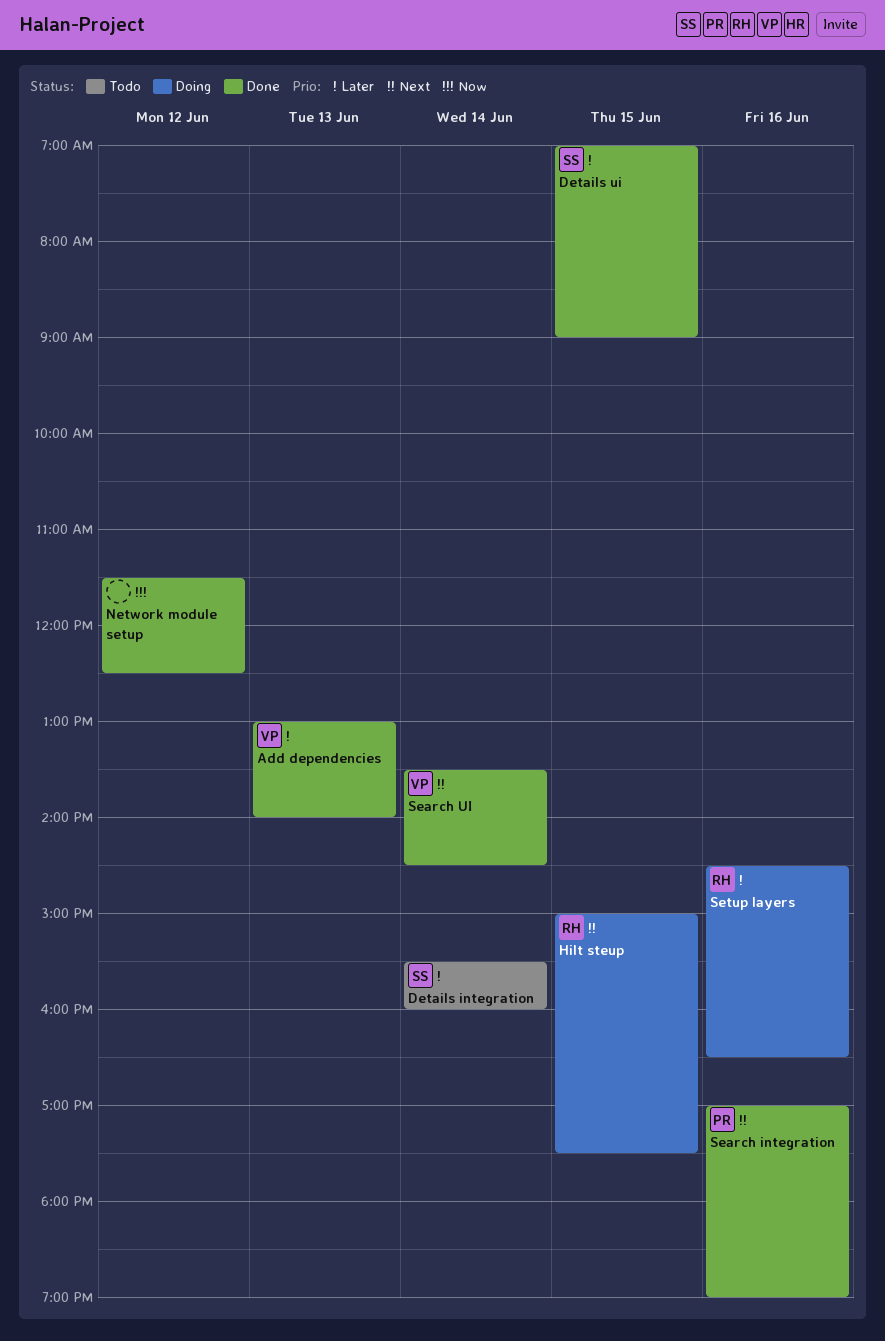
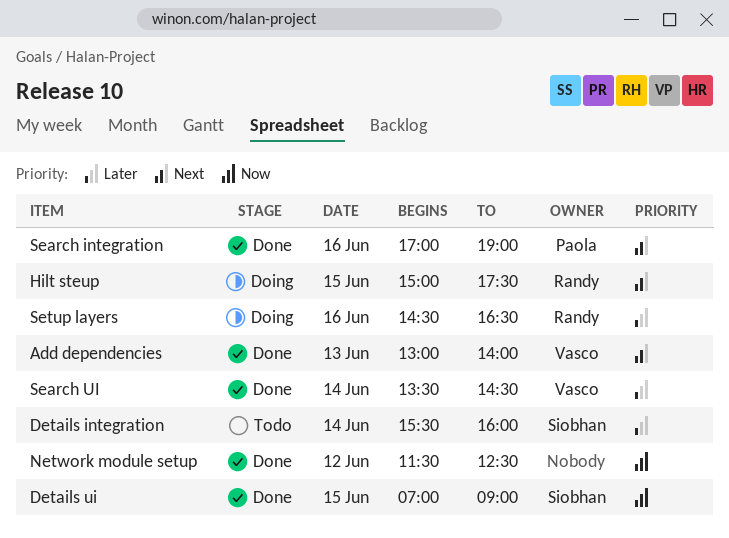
Add dependencies, priority: Later -> Next
Details ui, priority: Later -> Now
Search UI, priority: Next -> Later

